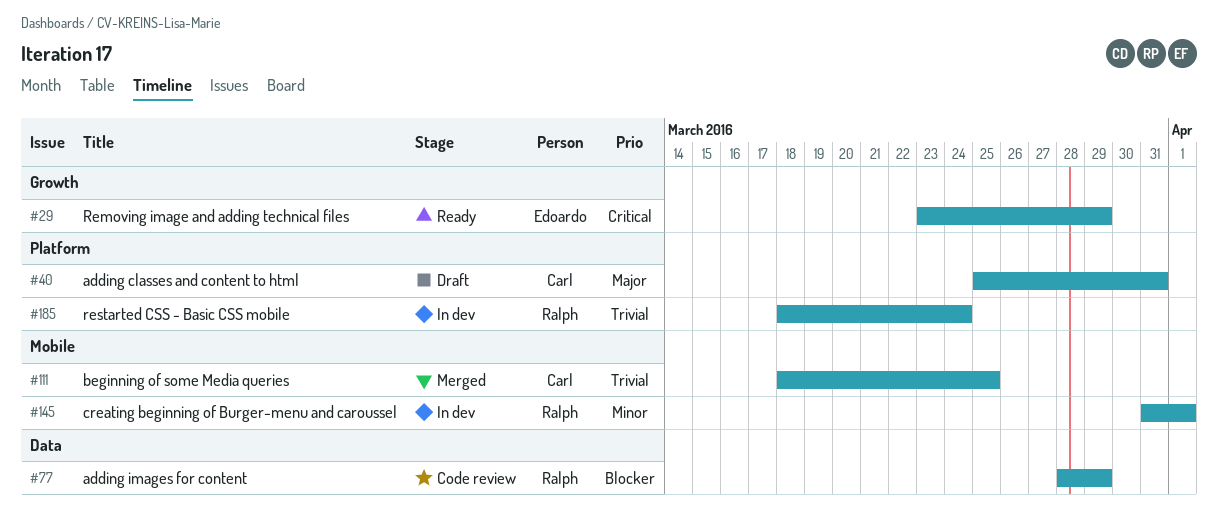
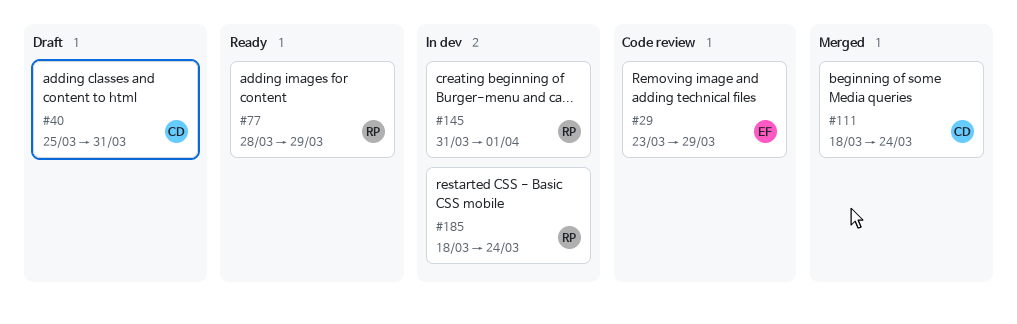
#29, status: Ready -> Code review
#77, status: Code review -> Ready
#111, due: Mar 25 -> Mar 24

